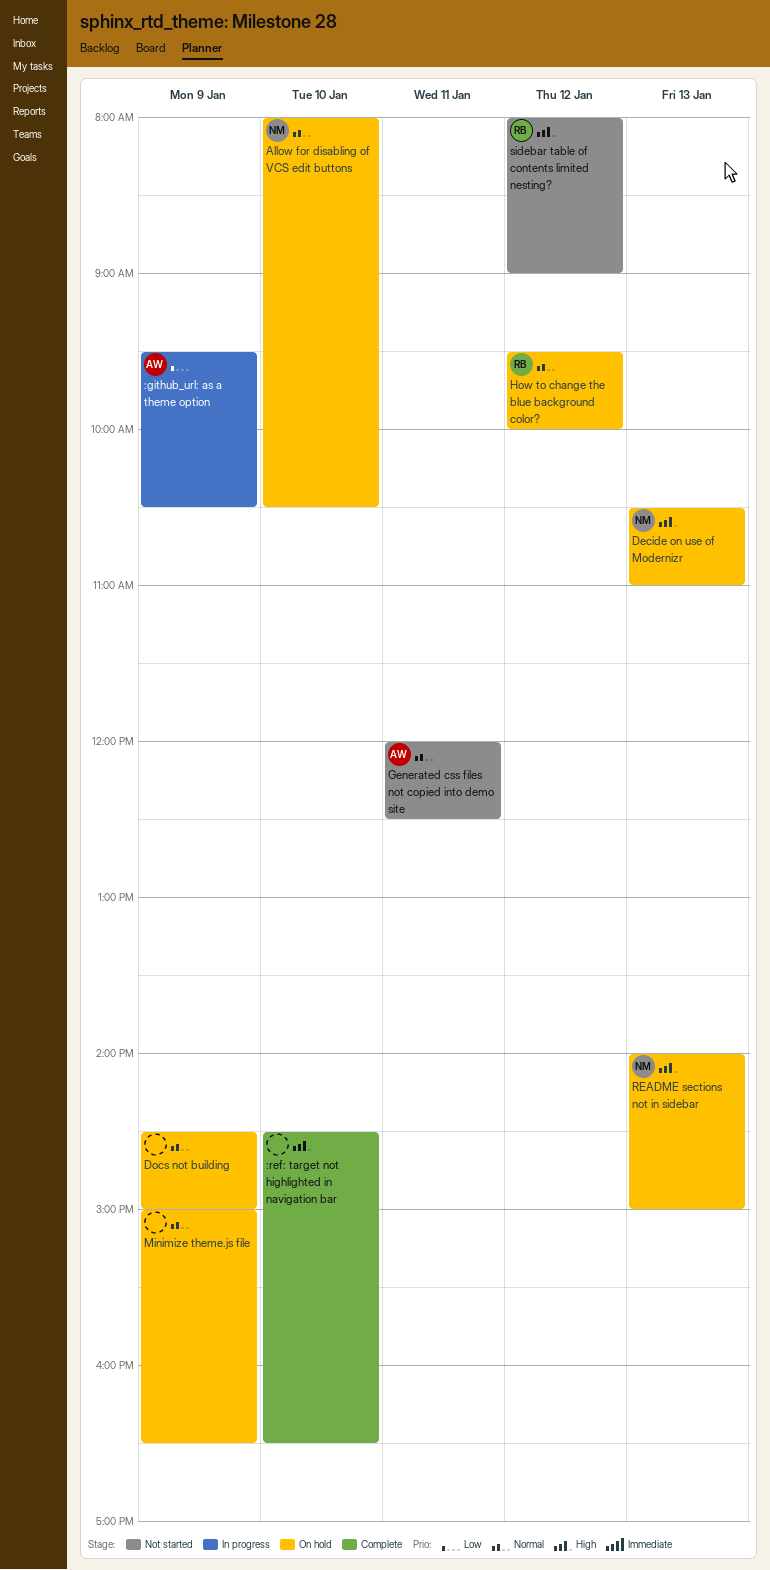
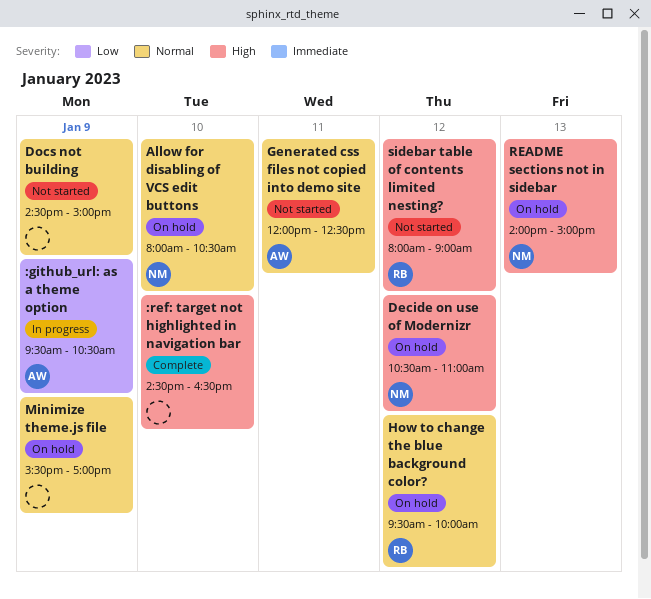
Decide on use of Modernizr, day: Jan 13 -> Jan 12
Docs not building, status: On hold -> Not started
Minimize theme.js file, begins: 15:00 -> 15:30
Minimize theme.js file, ends: 16:30 -> 17:00

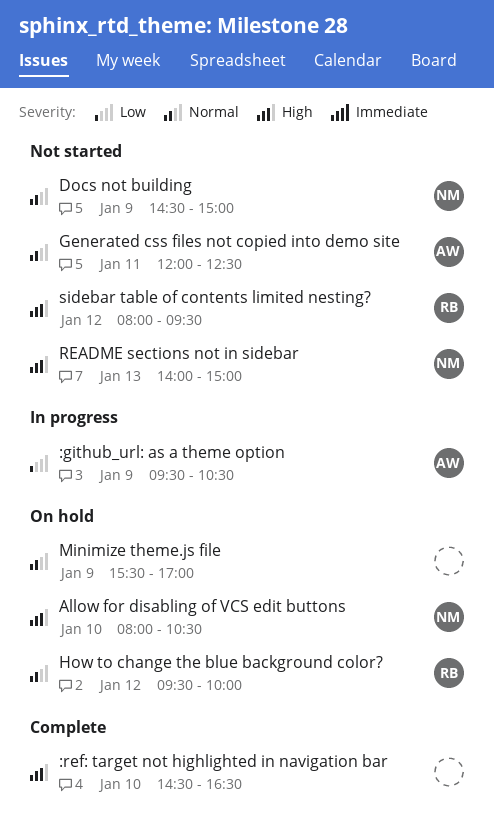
Allow for disabling of VCS edit buttons, priority: Normal -> High
Decide on use of Modernizr: present -> none
Docs not building, owner: none -> NM
README sections not in sidebar, status: On hold -> Not started
sidebar table of contents limited nesting?, ends: 09:00 -> 09:30

